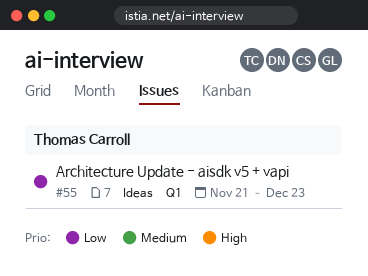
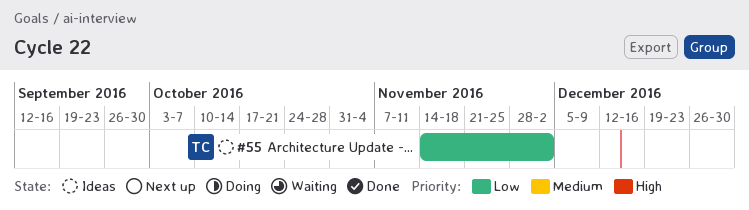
#55, start: Nov 21 -> Nov 14
#55, due: Dec 23 -> Dec 2

